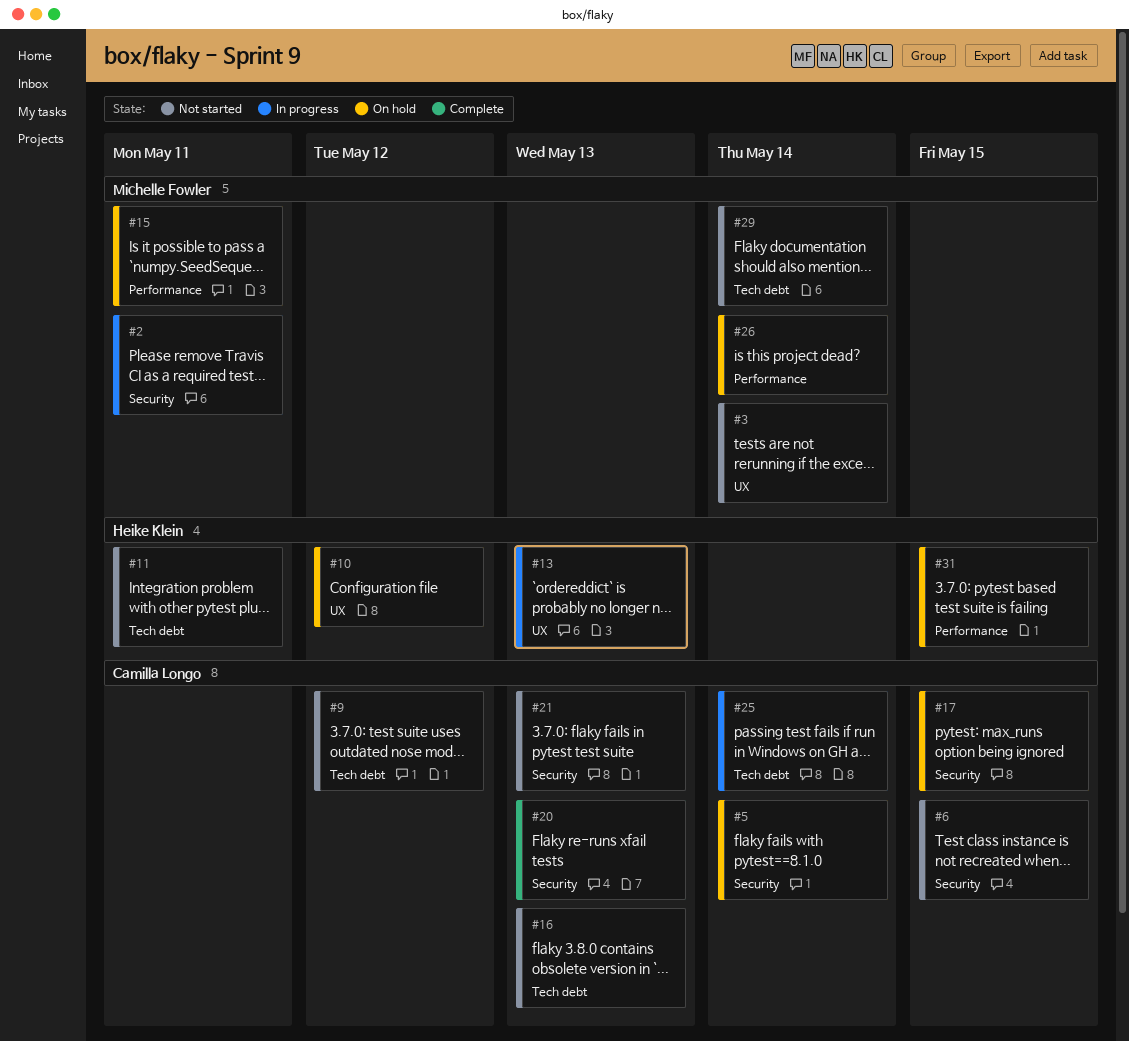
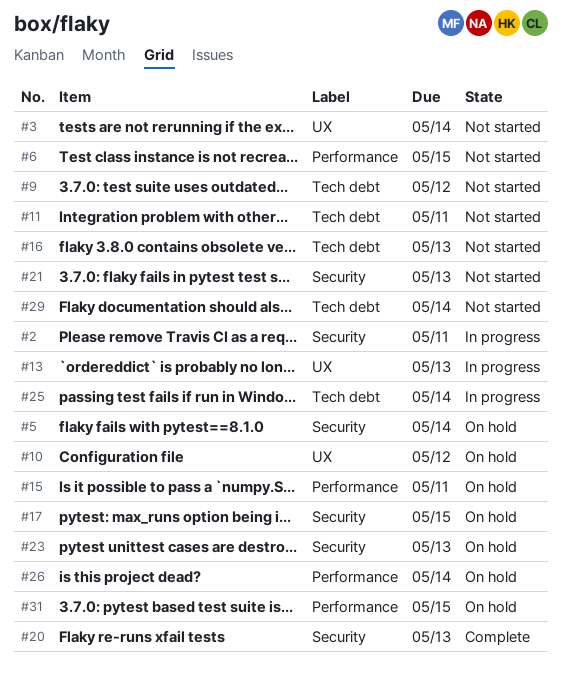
#6, label: Security -> Performance
#23: none -> present

